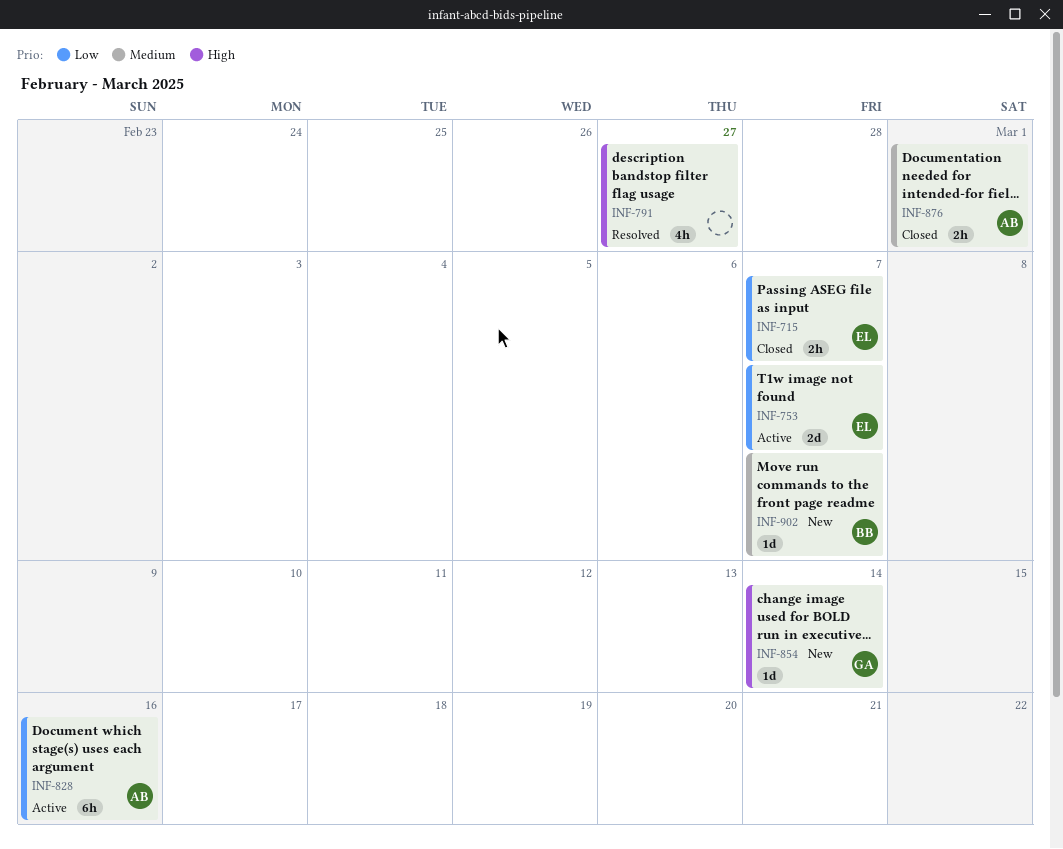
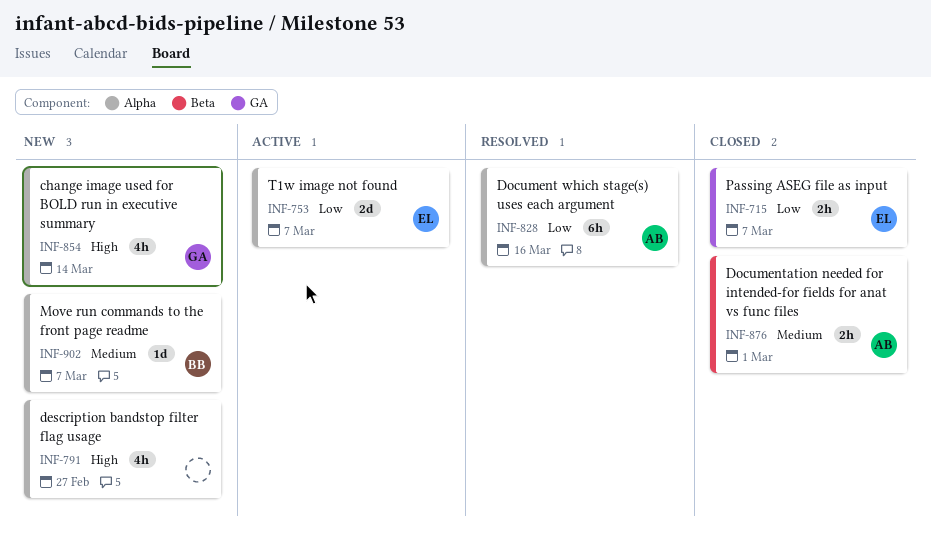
INF-791, status: Resolved -> New
INF-828, status: Active -> Resolved
INF-854, estimate: 1d -> 4h

